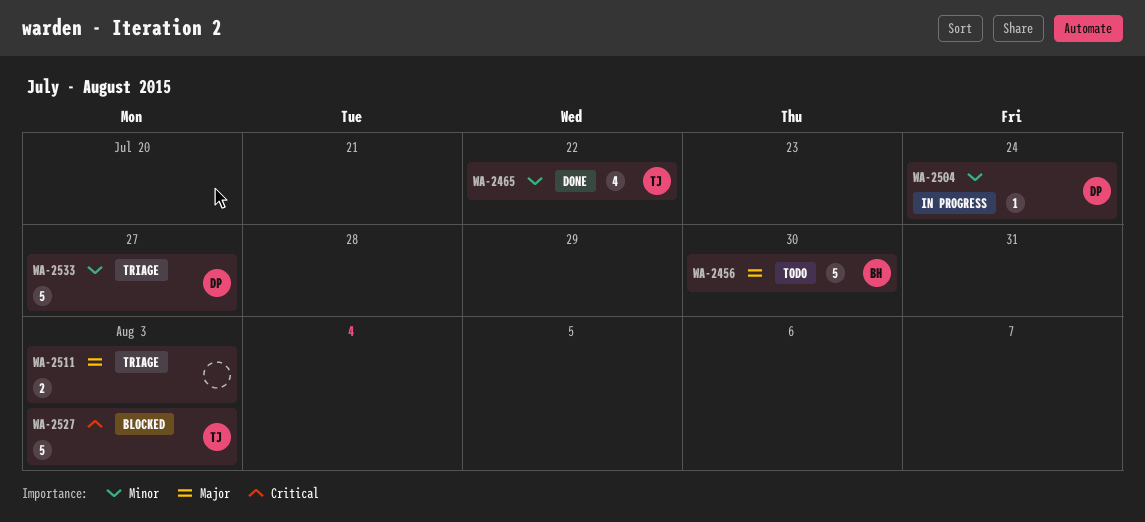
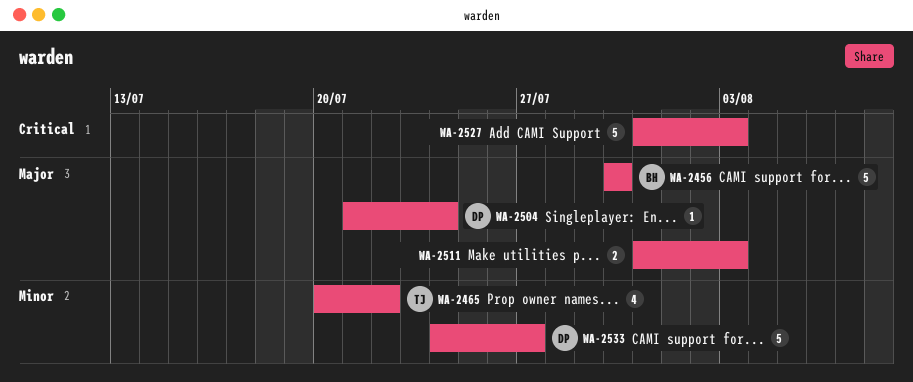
WA-2504, priority: Minor -> Major
WA-2527, owner: TJ -> none

